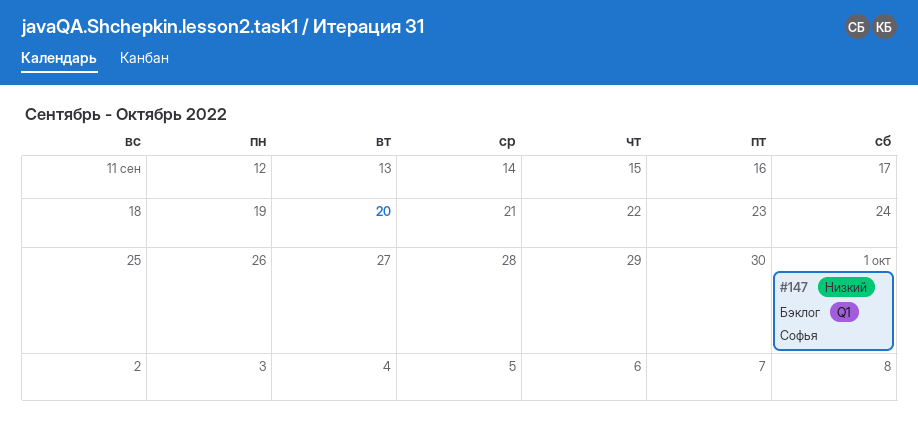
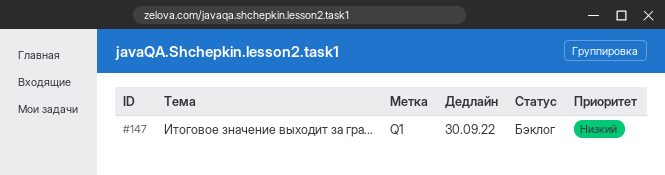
#147, due: Oct 1 -> Sep 30

